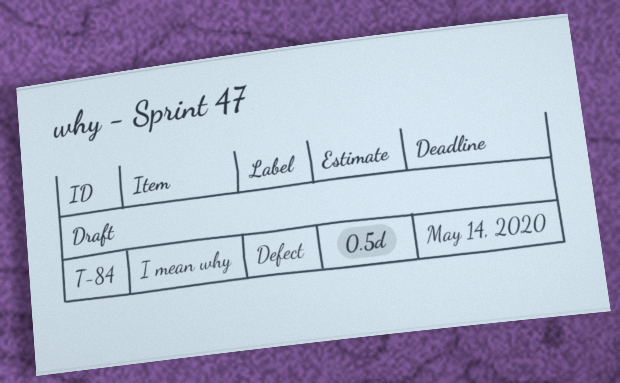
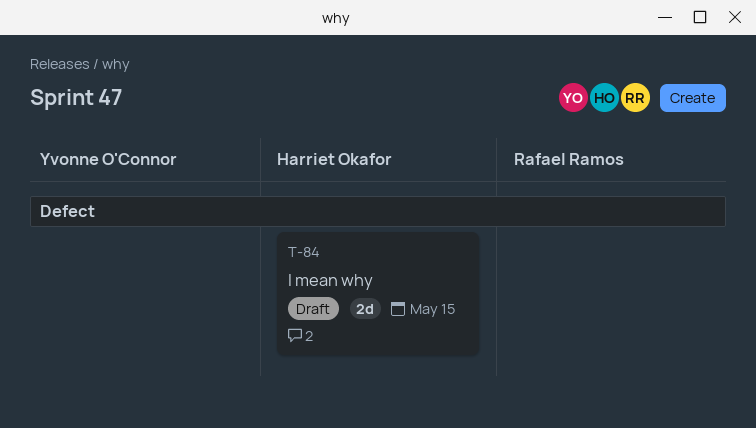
T-84, estimate: 0.5d -> 2d
T-84, due: May 14 -> May 15

